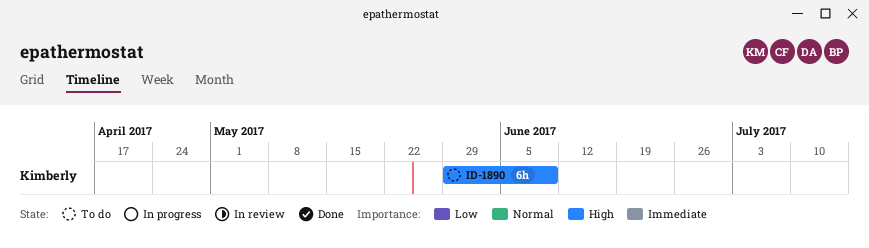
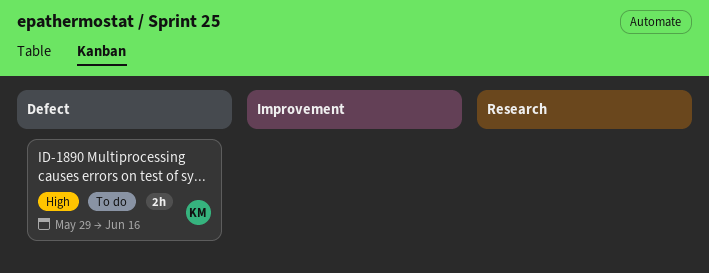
ID-1890, estimate: 6h -> 2h
ID-1890, due: Jun 9 -> Jun 16

